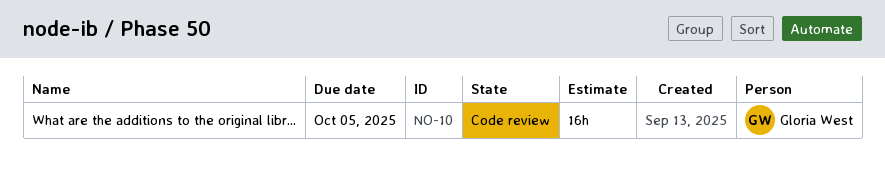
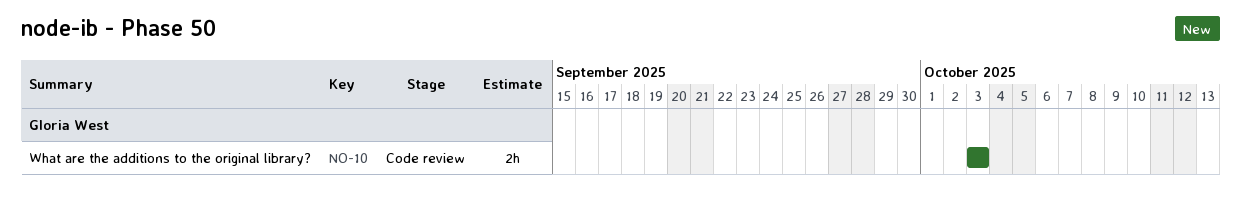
NO-10, estimate: 16h -> 2h
NO-10, due: Oct 5 -> Oct 3

